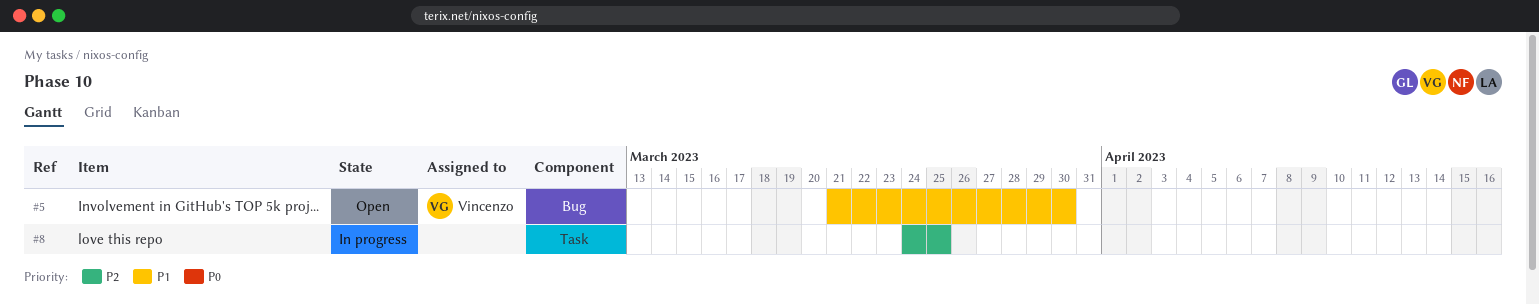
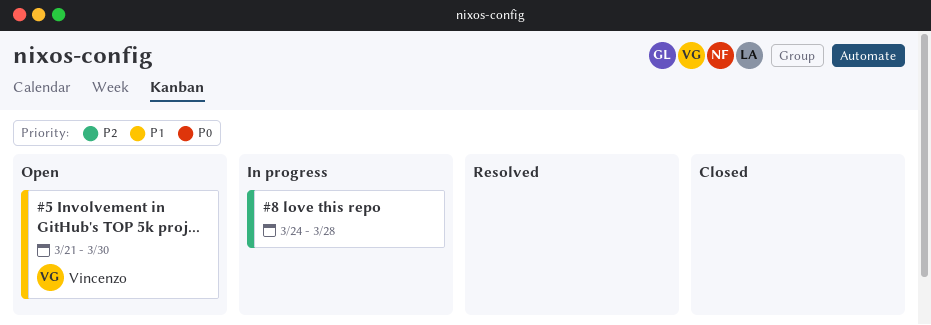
#8, due: Mar 25 -> Mar 28

